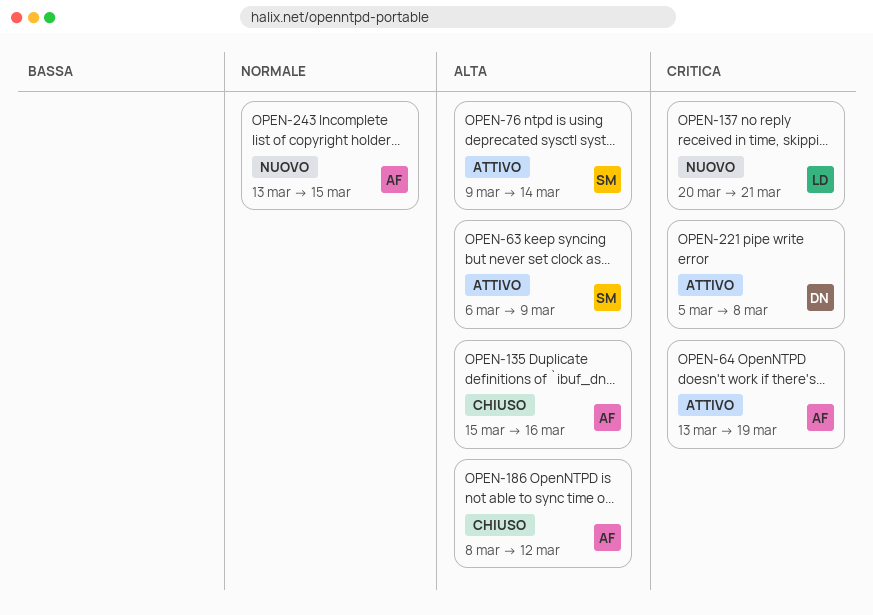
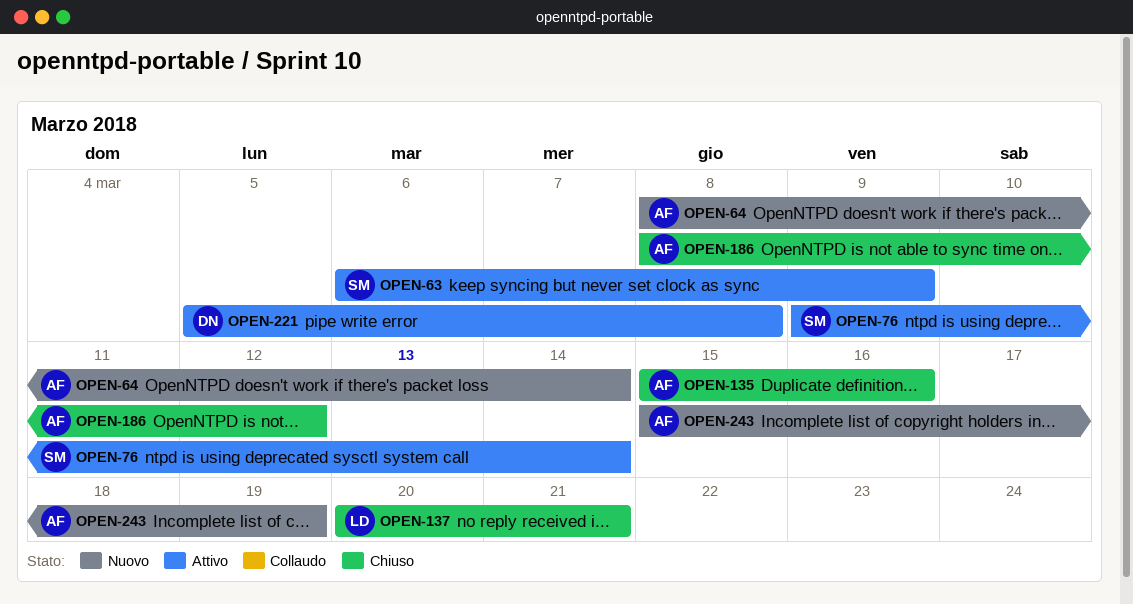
OPEN-64, status: Attivo -> Nuovo
OPEN-64, start: Mar 13 -> Mar 8
OPEN-64, due: Mar 19 -> Mar 14
OPEN-137, status: Nuovo -> Chiuso
OPEN-243, start: Mar 13 -> Mar 15
OPEN-243, due: Mar 15 -> Mar 19

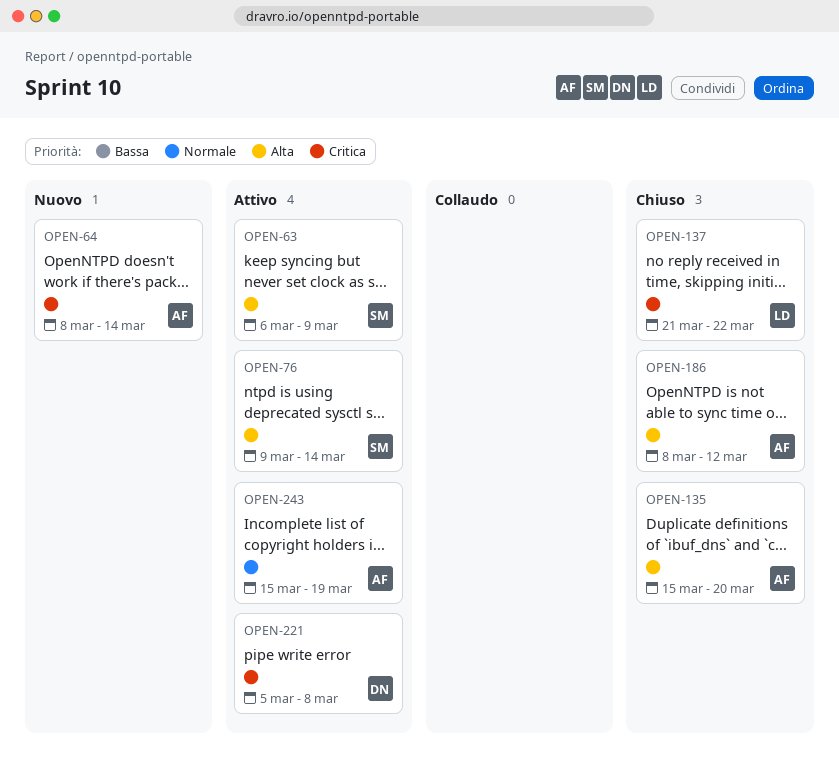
OPEN-135, due: Mar 16 -> Mar 20
OPEN-137, start: Mar 20 -> Mar 21
OPEN-137, due: Mar 21 -> Mar 22
OPEN-243, status: Nuovo -> Attivo

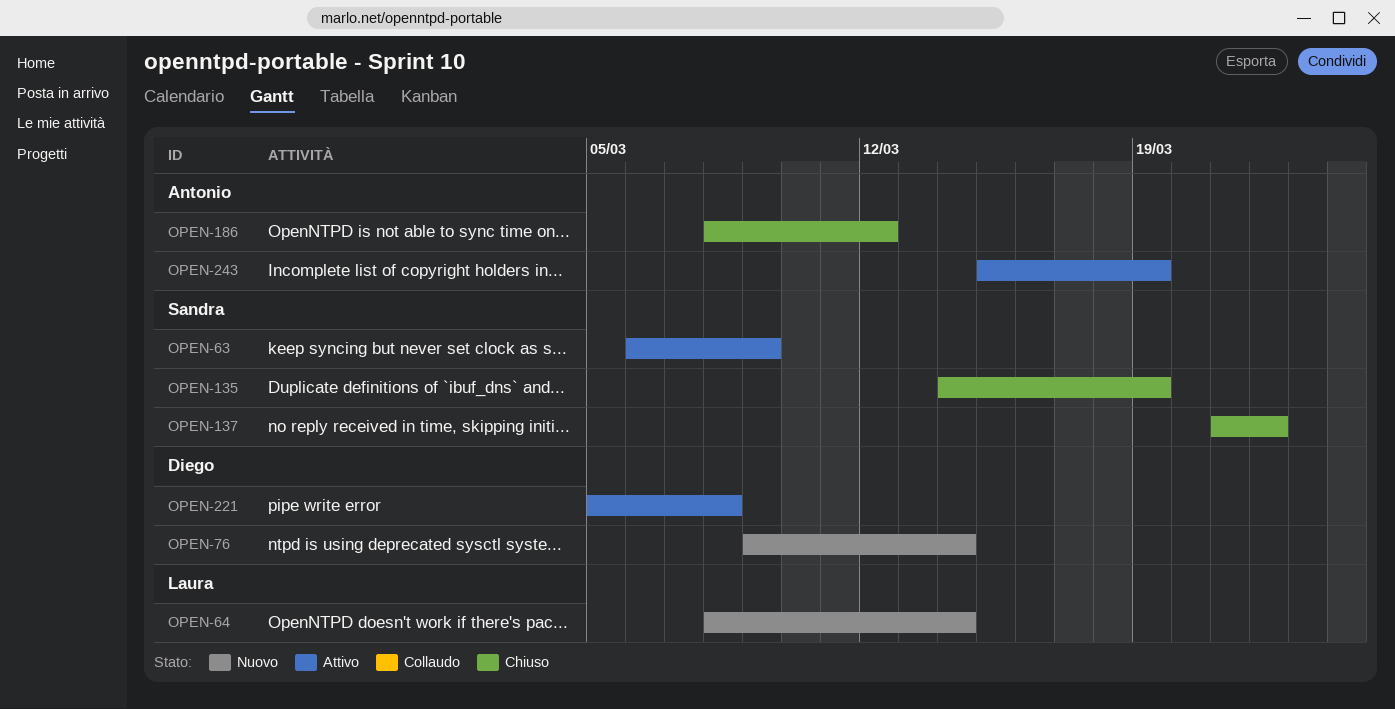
OPEN-64, owner: Antonio -> Laura
OPEN-76, status: Attivo -> Nuovo
OPEN-76, owner: Sandra -> Diego
OPEN-135, owner: Antonio -> Sandra
OPEN-135, start: Mar 15 -> Mar 14
OPEN-135, due: Mar 20 -> Mar 19
OPEN-137, owner: Laura -> Sandra

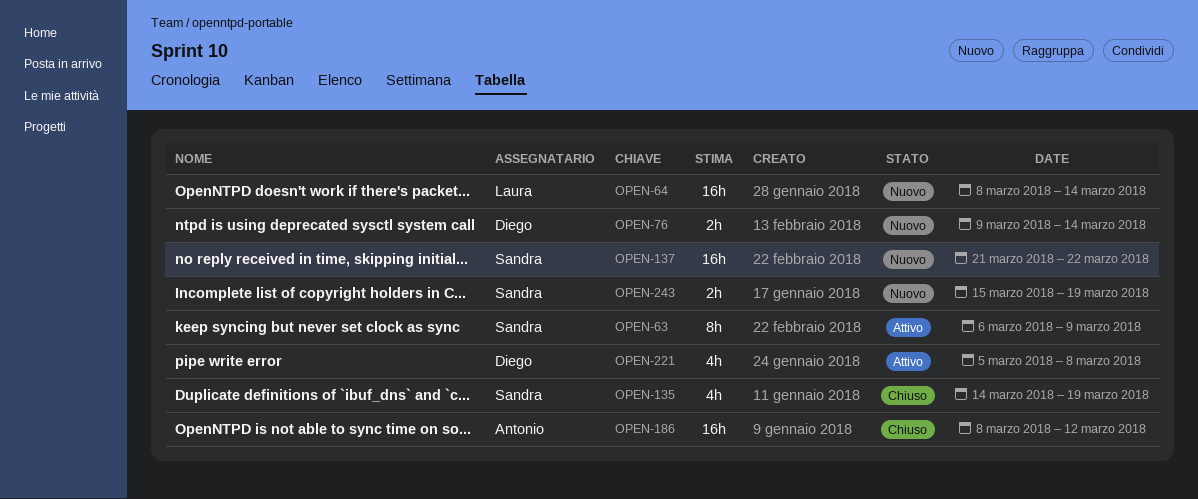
OPEN-137, status: Chiuso -> Nuovo
OPEN-243, status: Attivo -> Nuovo
OPEN-243, owner: Antonio -> Sandra

